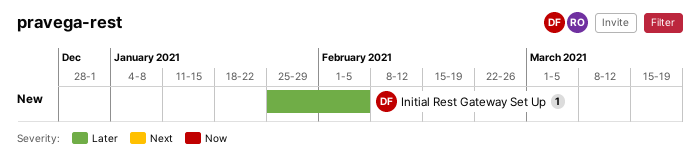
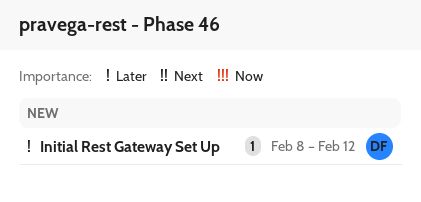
Initial Rest Gateway Set Up, start: Jan 25 -> Feb 8
Initial Rest Gateway Set Up, due: Feb 5 -> Feb 12

